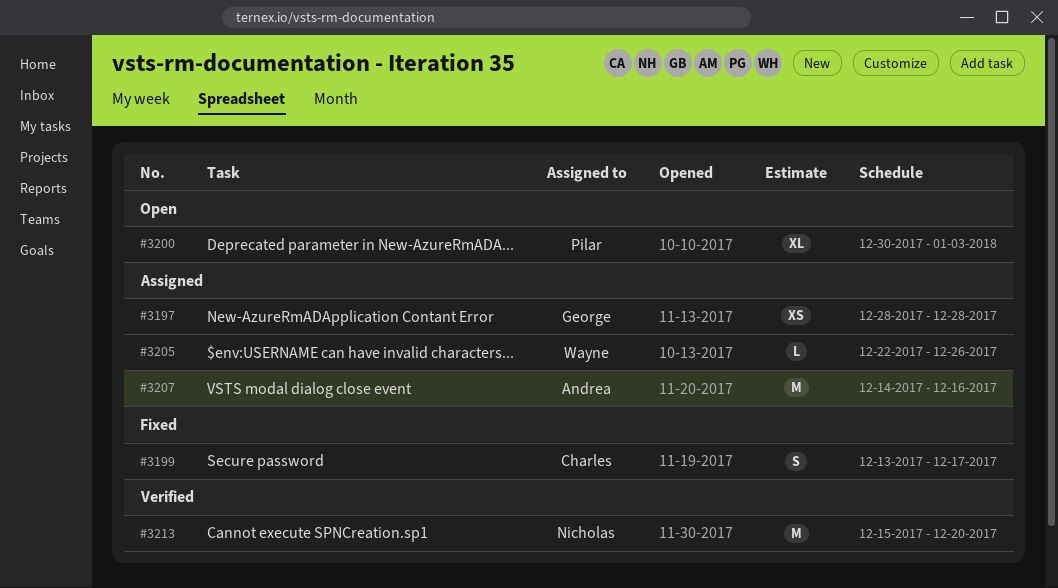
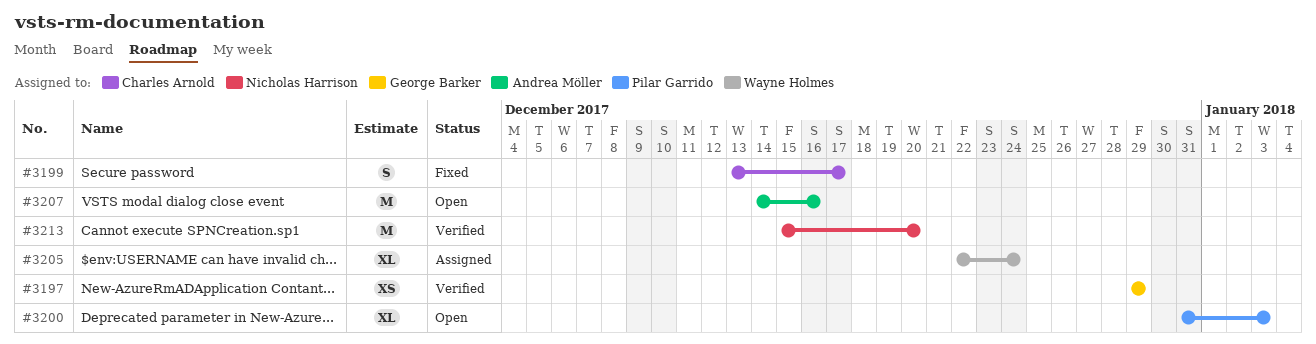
#3197, status: Assigned -> Verified
#3197, start: Dec 28 -> Dec 29
#3197, due: Dec 28 -> Dec 29
#3200, start: Dec 30 -> Dec 31
#3205, estimate: L -> XL
#3205, due: Dec 26 -> Dec 24
#3207, status: Assigned -> Open

